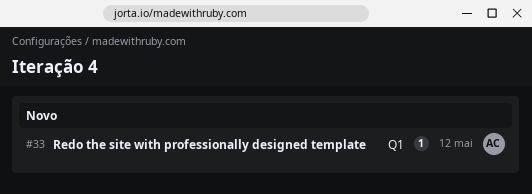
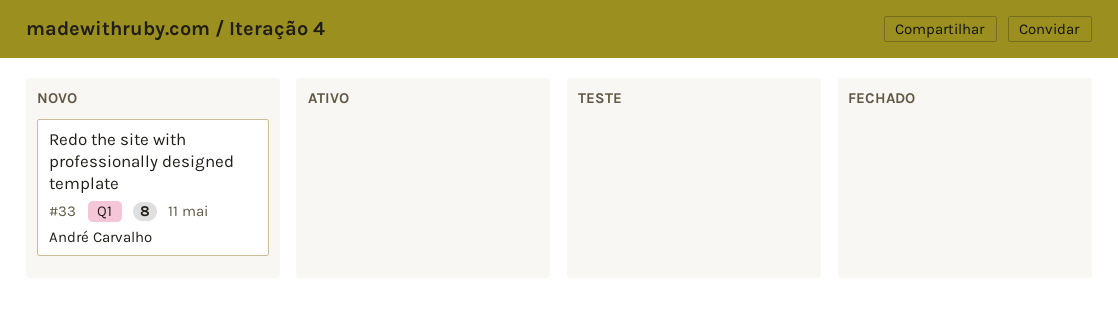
#33, estimate: 1 -> 8
#33, due: May 12 -> May 11

